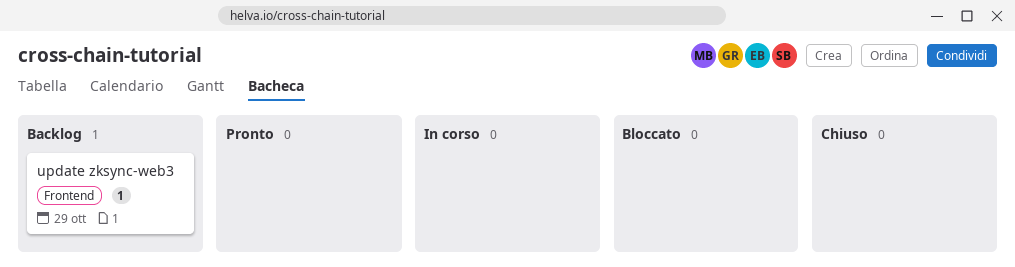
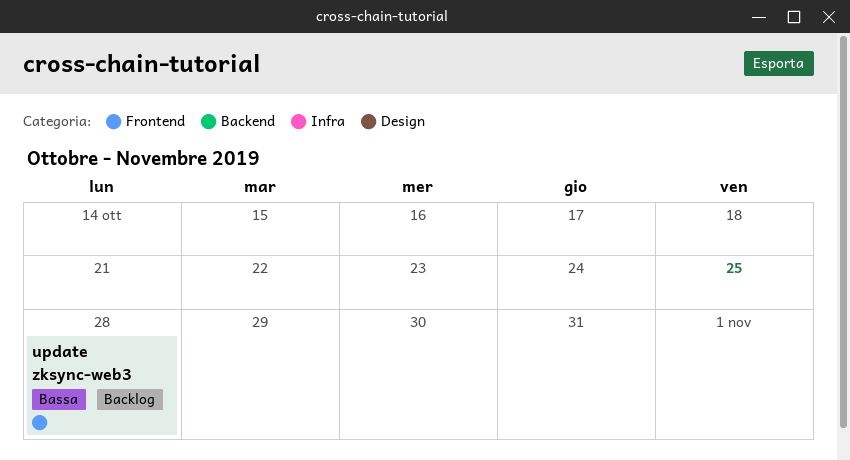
update zksync-web3, due: Oct 29 -> Oct 28

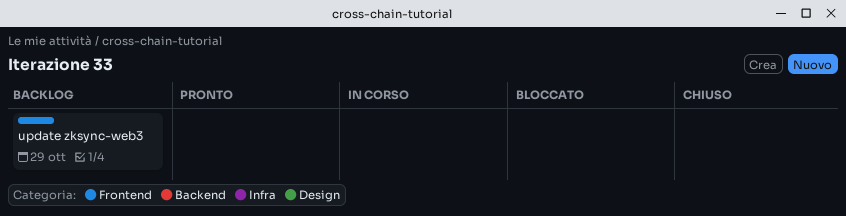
update zksync-web3, due: Oct 28 -> Oct 29

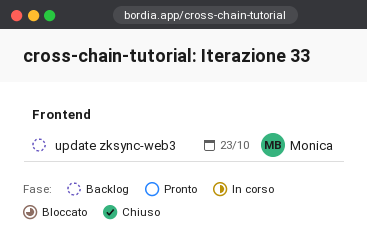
update zksync-web3, due: Oct 29 -> Oct 23

